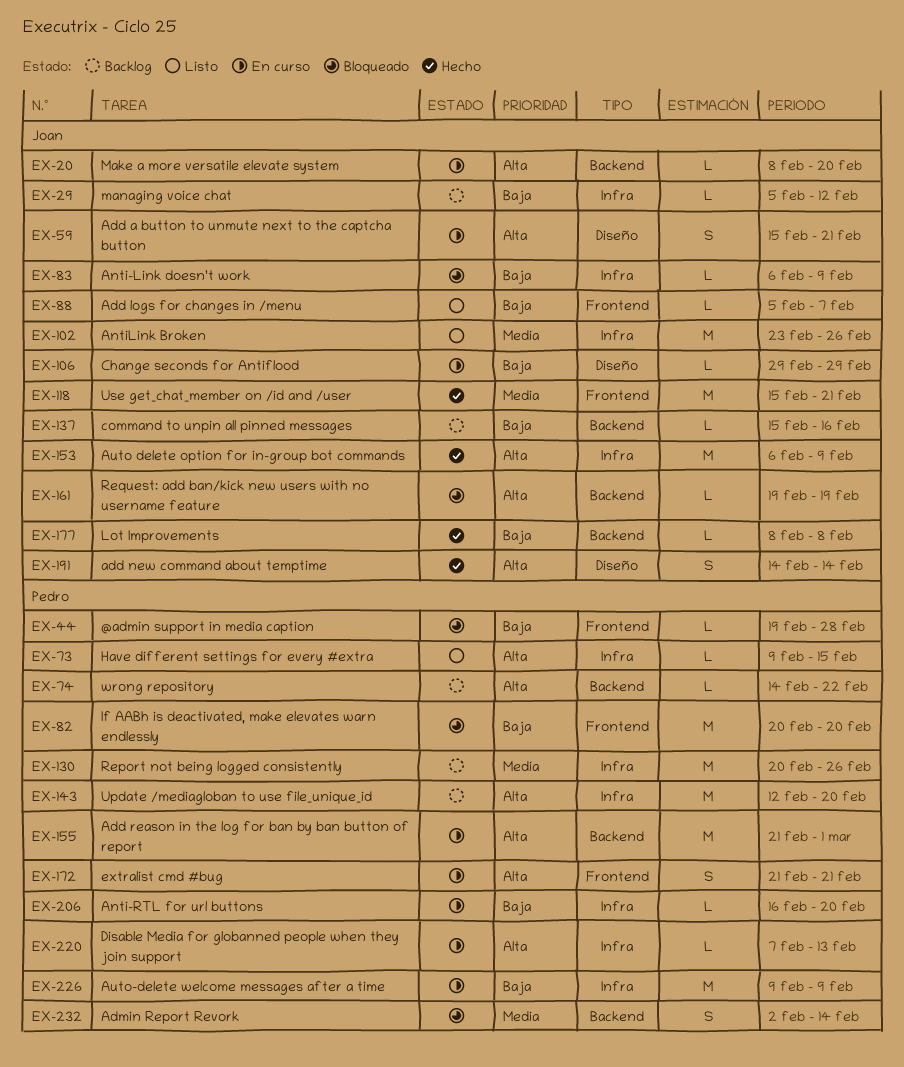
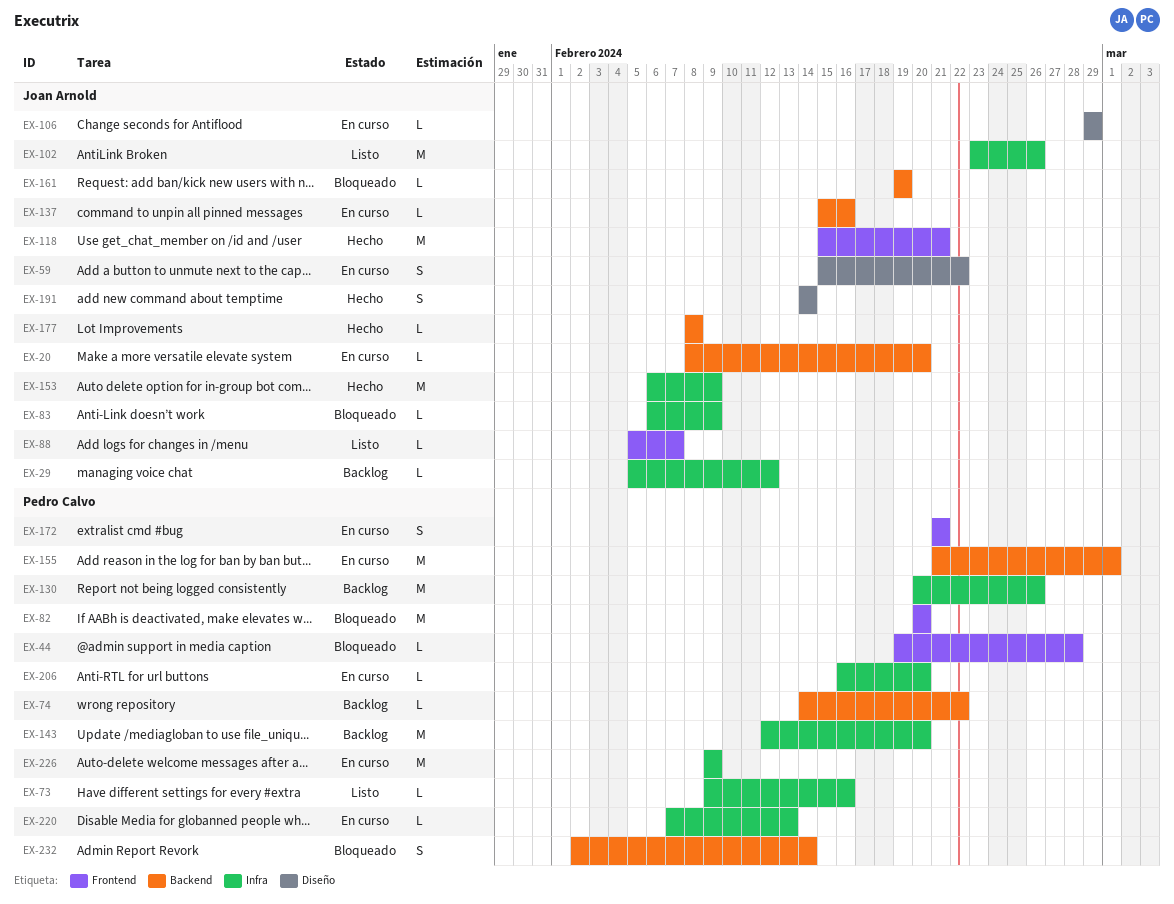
EX-59, due: Feb 21 -> Feb 22
EX-73, due: Feb 15 -> Feb 16
EX-137, status: Backlog -> En curso

